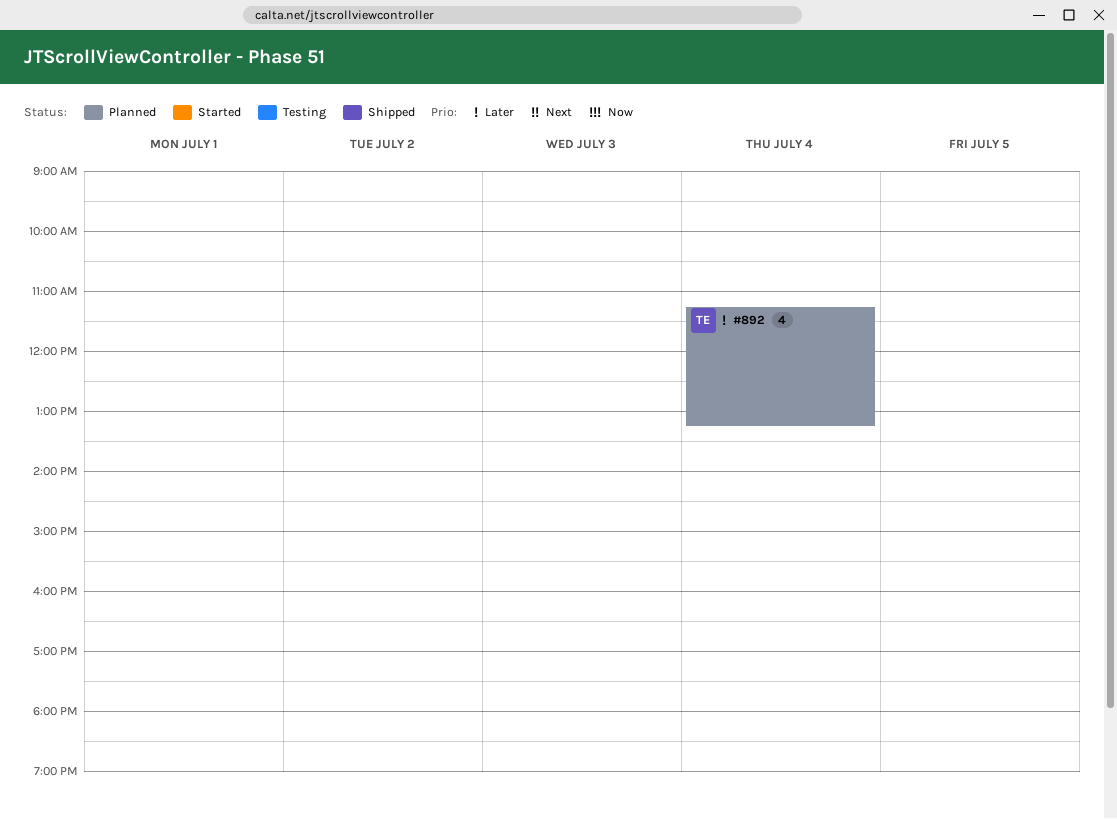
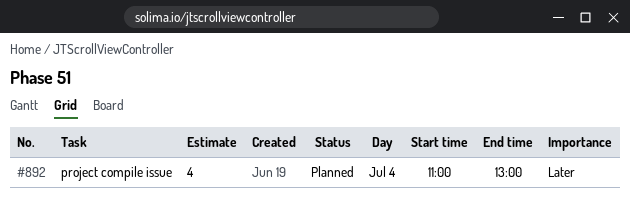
#892, begins: 11:15 -> 11:00
#892, ends: 13:15 -> 13:00

